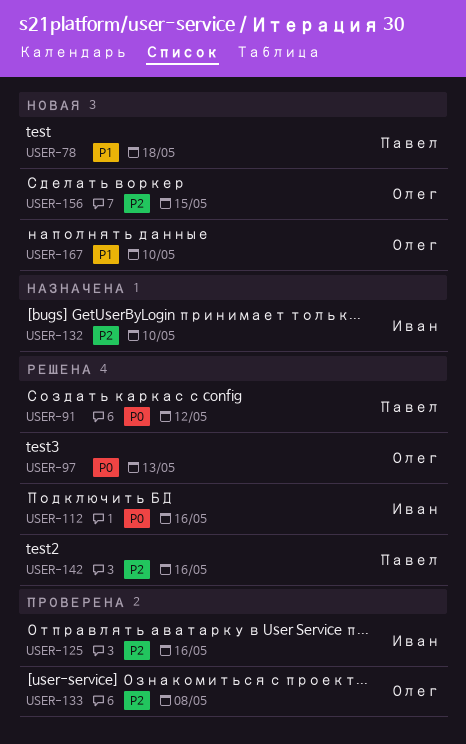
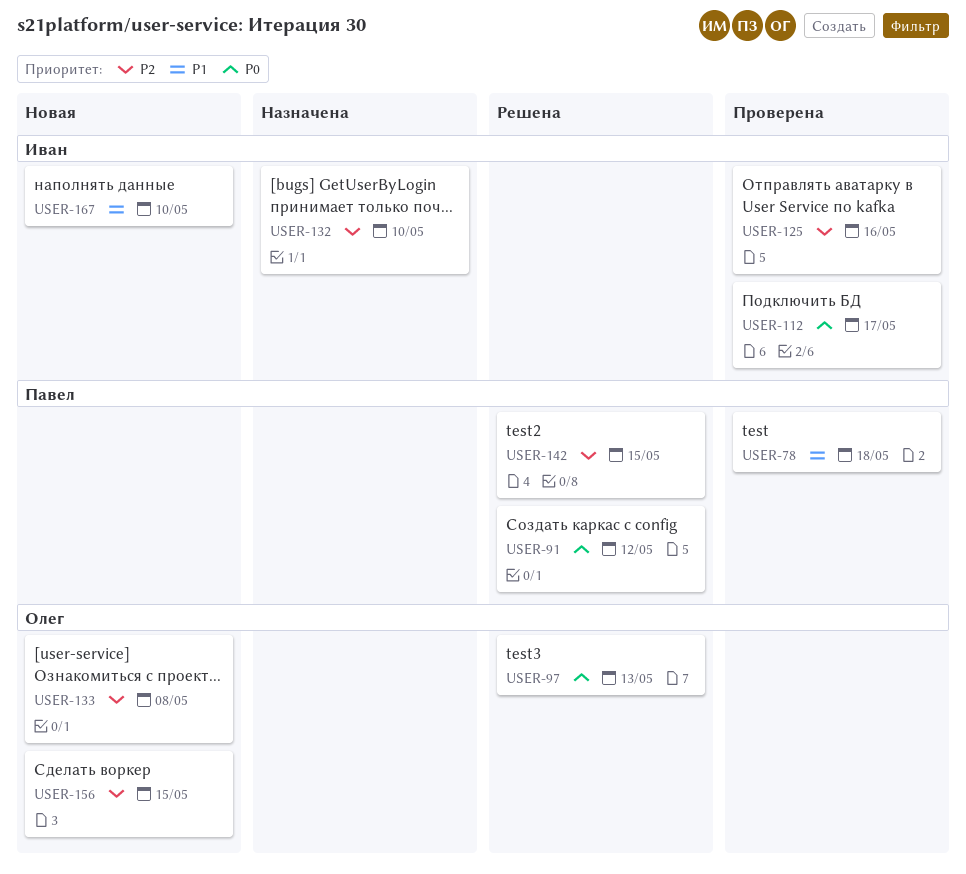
USER-78, status: Новая -> Проверена
USER-112, status: Решена -> Проверена
USER-112, due: May 16 -> May 17
USER-133, status: Проверена -> Новая
USER-142, due: May 16 -> May 15
USER-167, owner: Олег -> Иван

